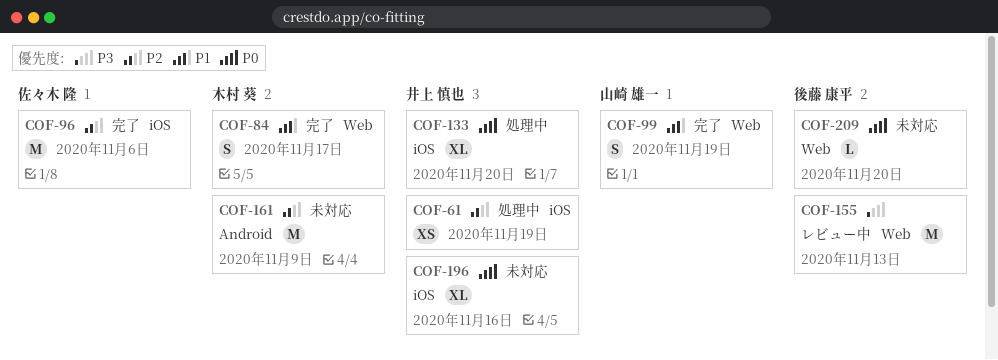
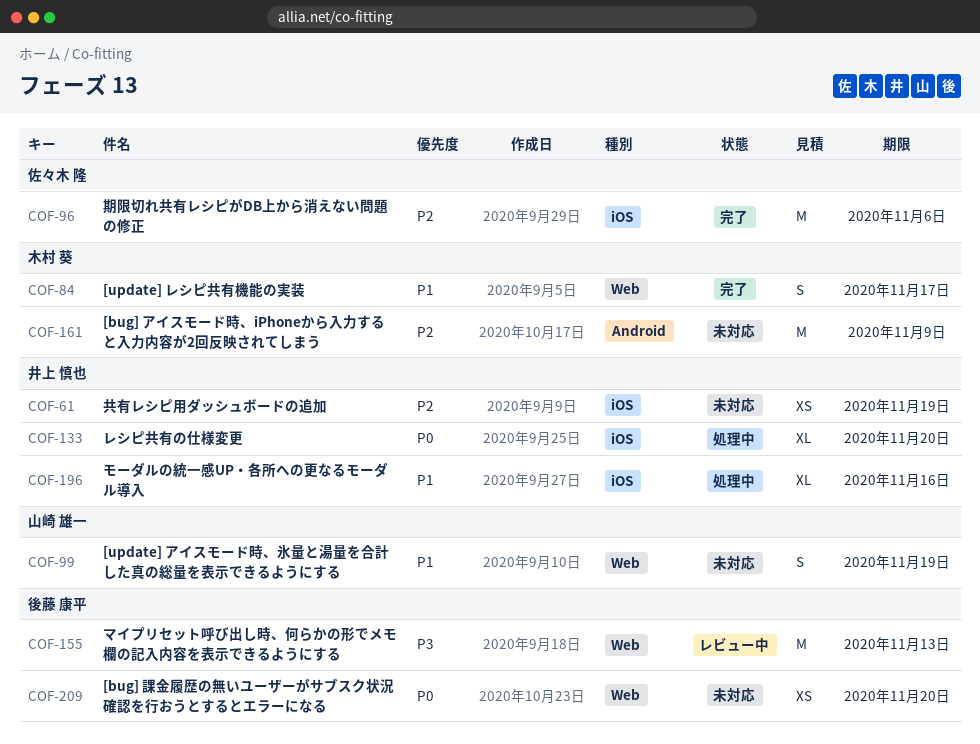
COF-61, status: 処理中 -> 未対応
COF-99, status: 完了 -> 未対応
COF-196, status: 未対応 -> 処理中
COF-196, priority: P0 -> P1
COF-209, estimate: L -> XS

